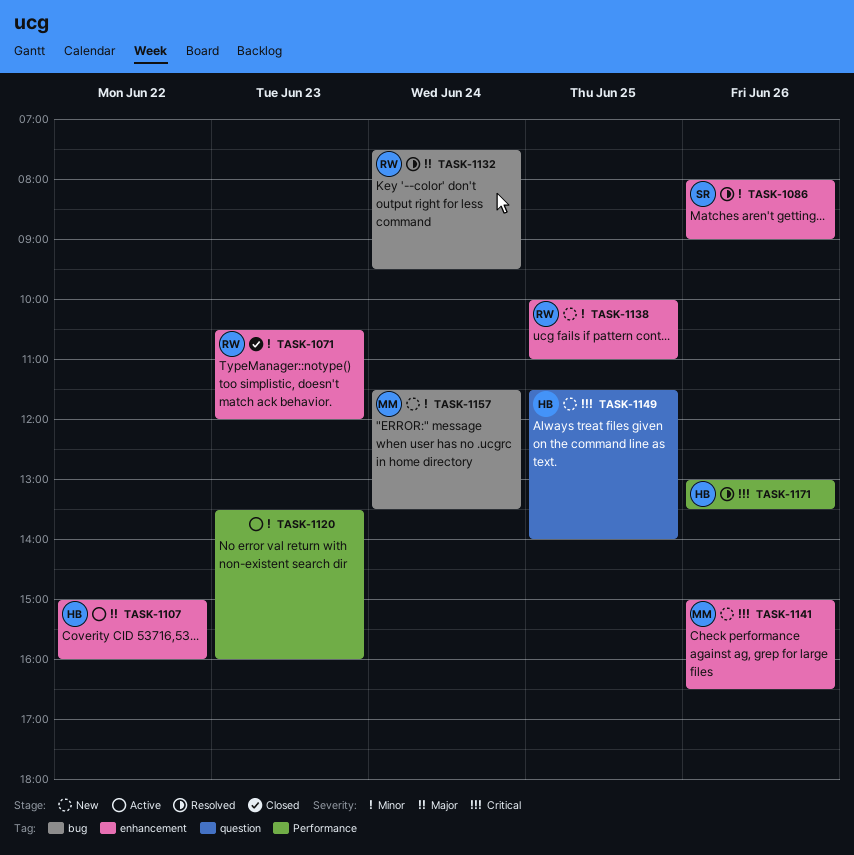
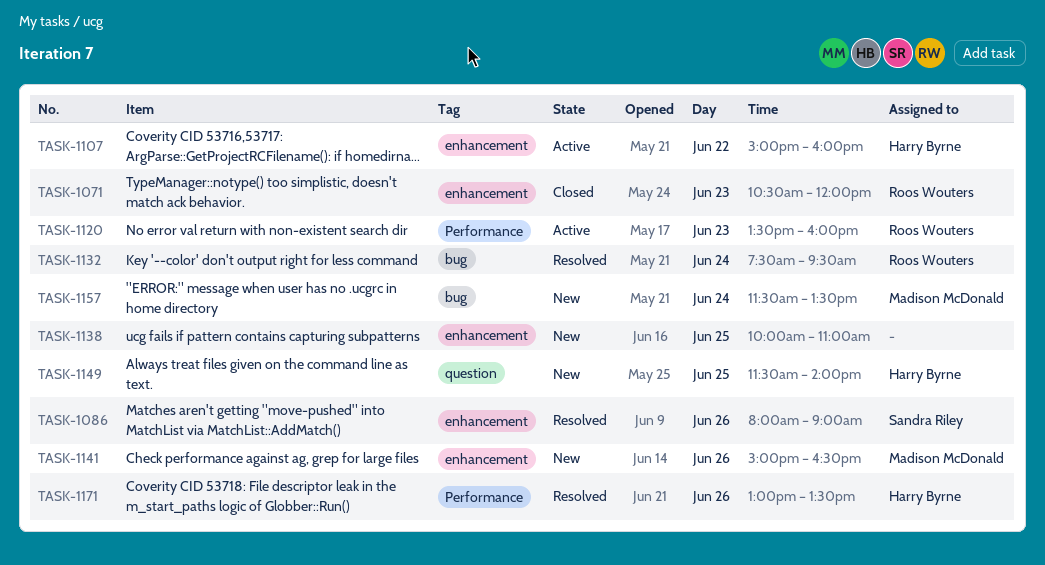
TASK-1120, owner: none -> Roos Wouters
TASK-1138, owner: Roos Wouters -> none

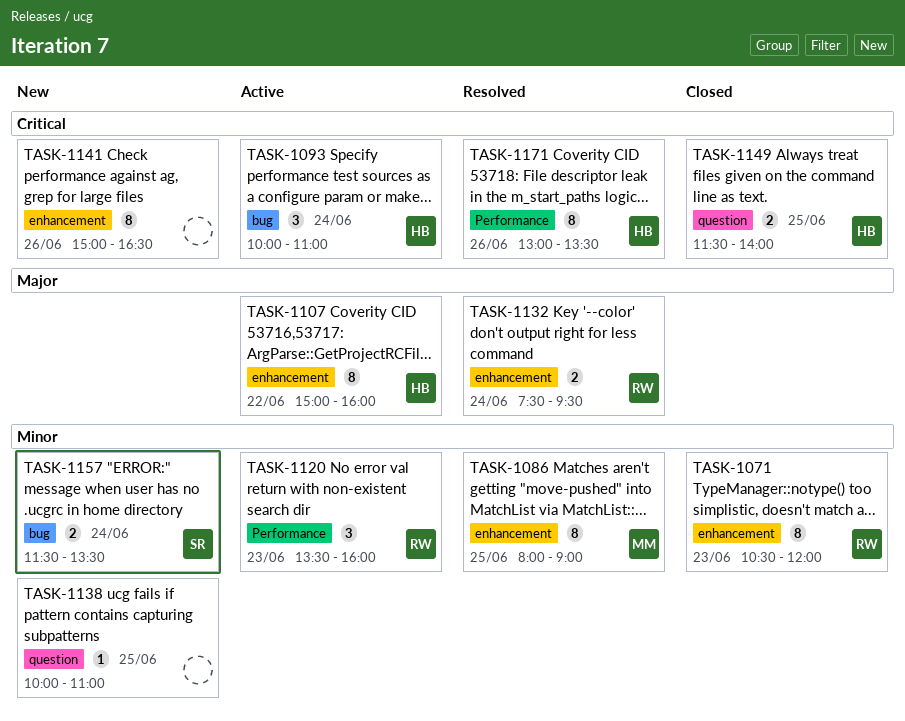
TASK-1086, owner: Sandra Riley -> Madison McDonald
TASK-1086, day: Jun 26 -> Jun 25
TASK-1093: none -> present
TASK-1132, label: bug -> enhancement
TASK-1138, label: enhancement -> question
TASK-1141, owner: Madison McDonald -> none
TASK-1149, status: New -> Closed
TASK-1157, owner: Madison McDonald -> Sandra Riley

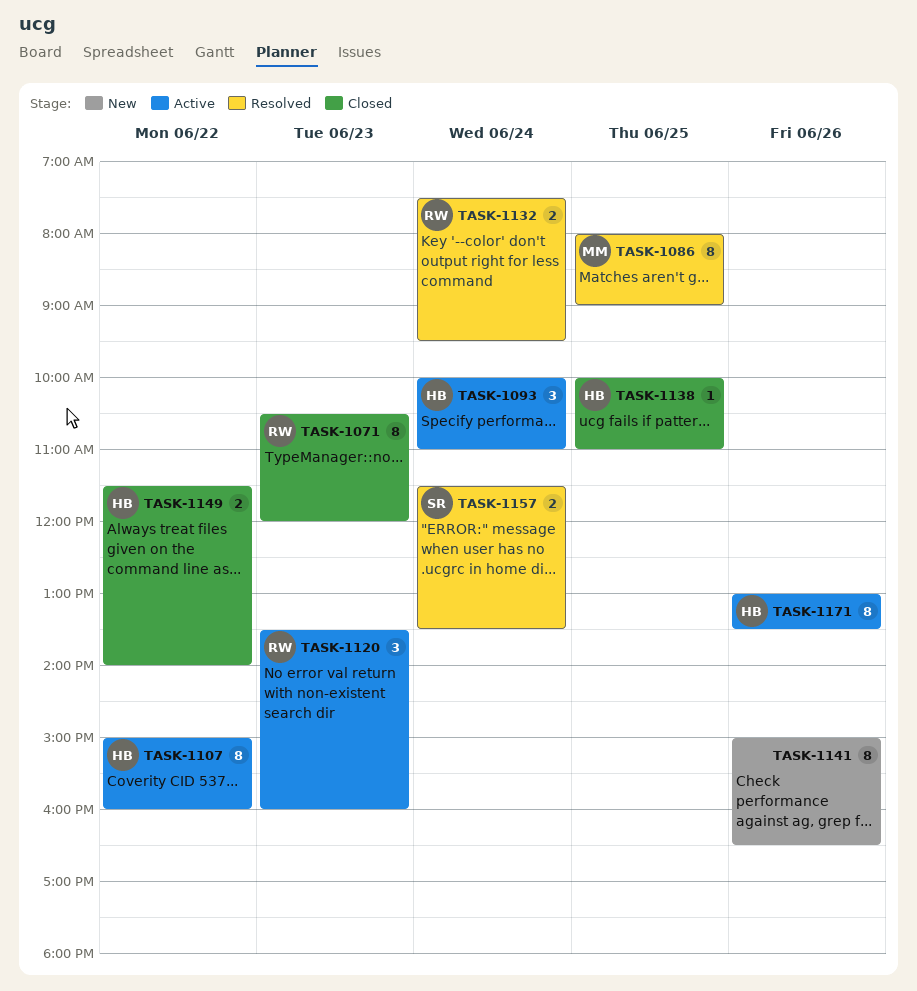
TASK-1138, status: New -> Closed
TASK-1138, owner: none -> HB
TASK-1149, day: Jun 25 -> Jun 22
TASK-1157, status: New -> Resolved
TASK-1171, status: Resolved -> Active

